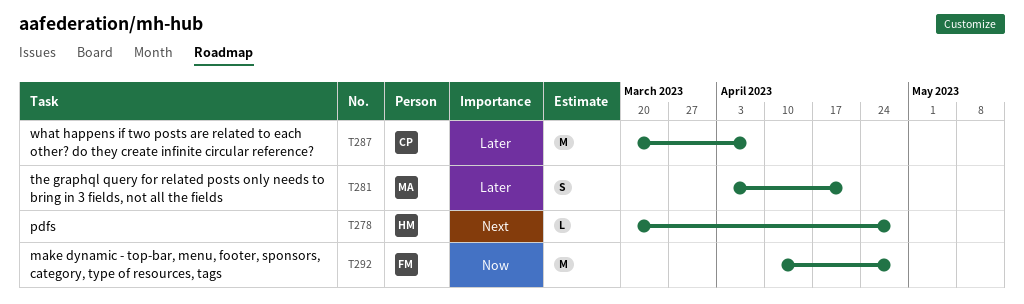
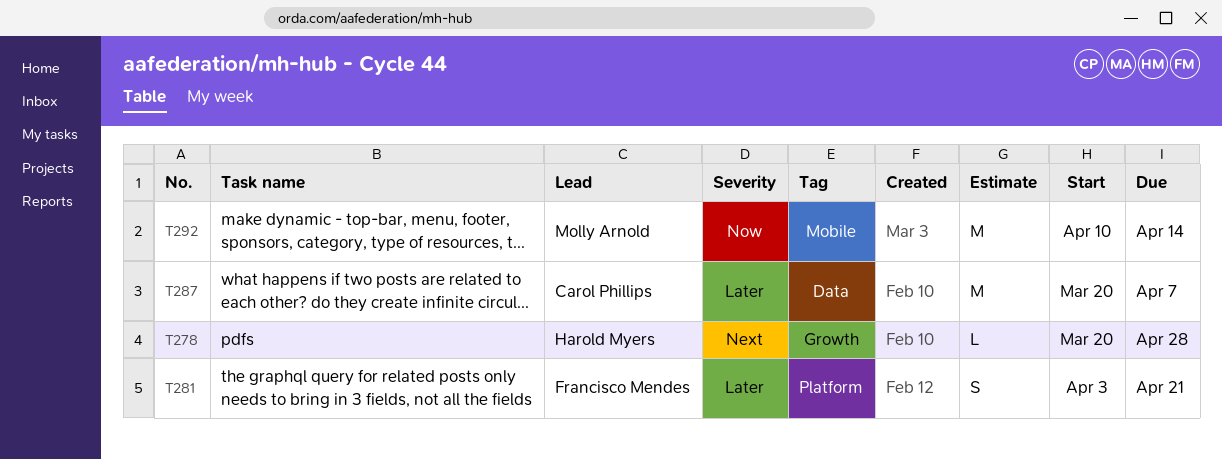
T281, owner: Molly Arnold -> Francisco Mendes
T292, owner: Francisco Mendes -> Molly Arnold
T292, due: Apr 28 -> Apr 14

